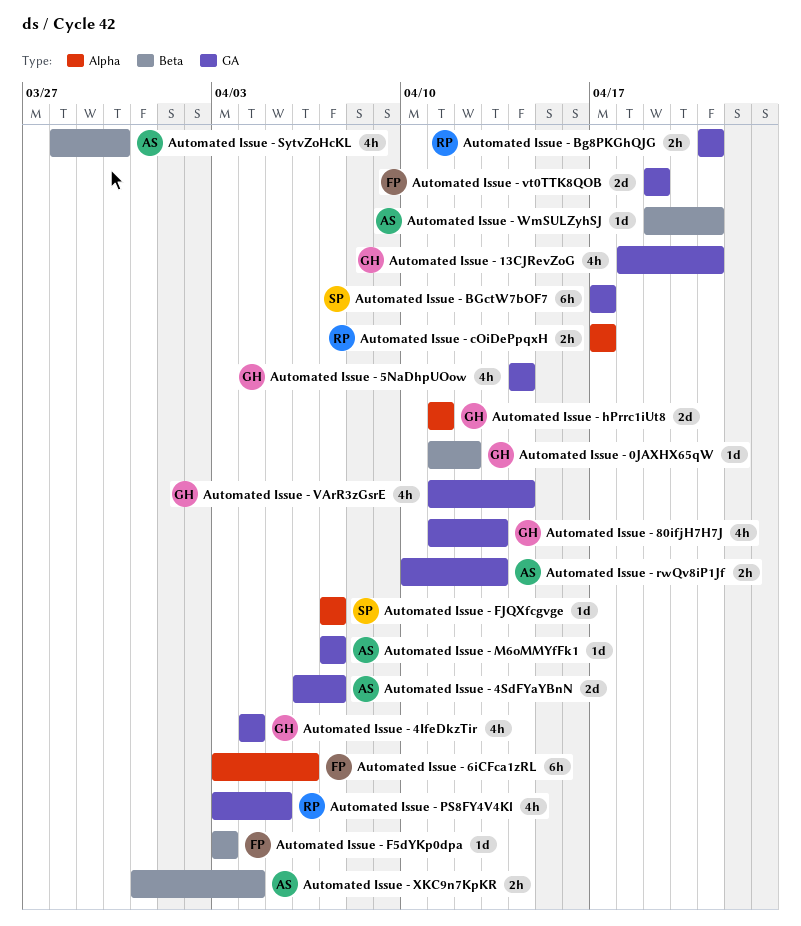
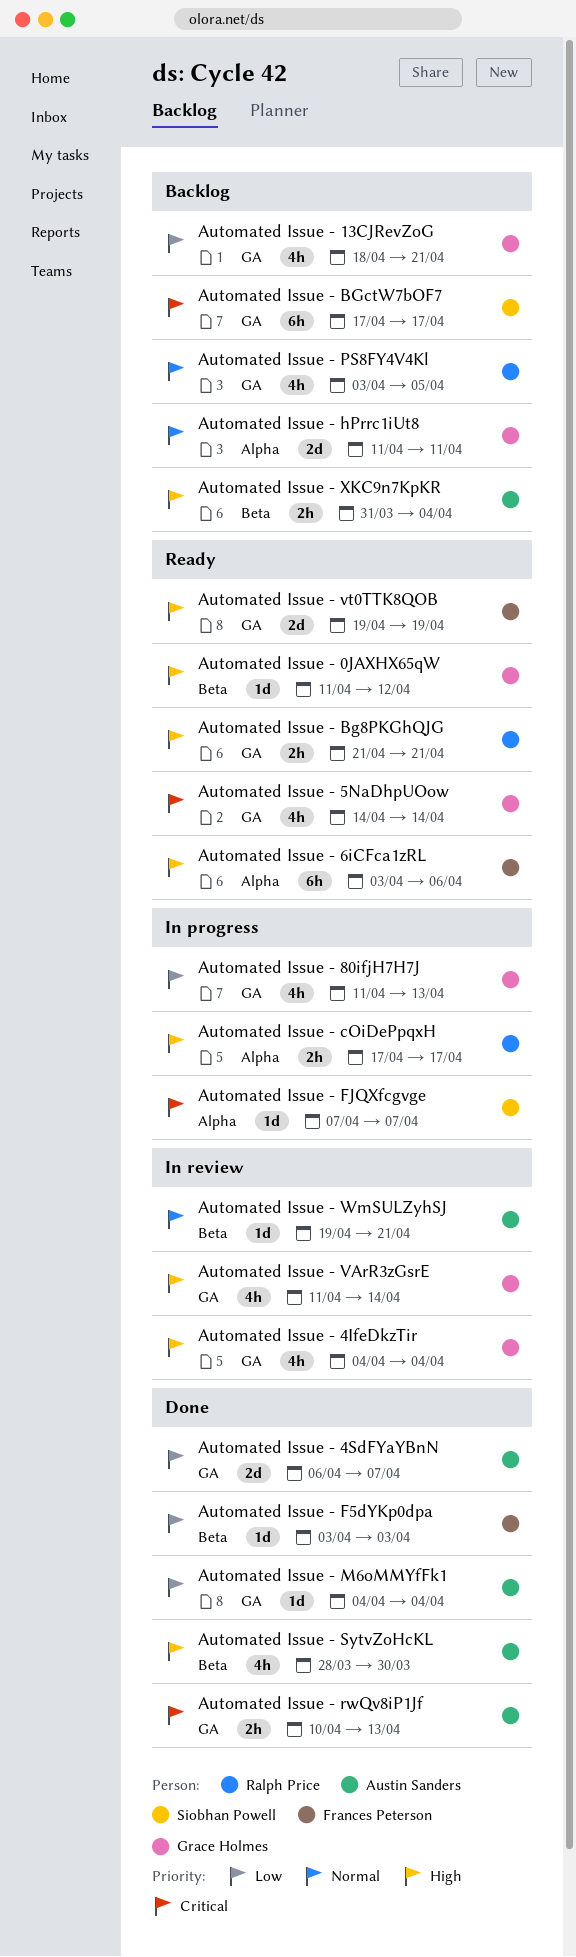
Automated Issue - M6oMMYfFk1, start: Apr 7 -> Apr 4
Automated Issue - M6oMMYfFk1, due: Apr 7 -> Apr 4

